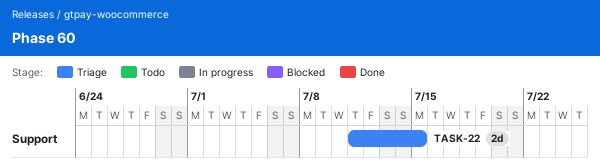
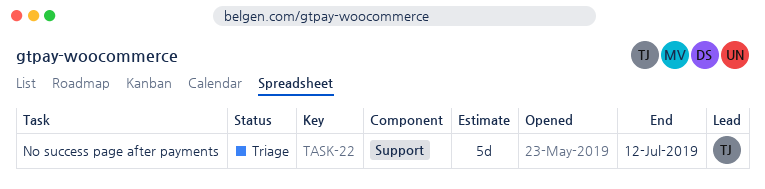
TASK-22, estimate: 2d -> 5d
TASK-22, due: Jul 15 -> Jul 12

